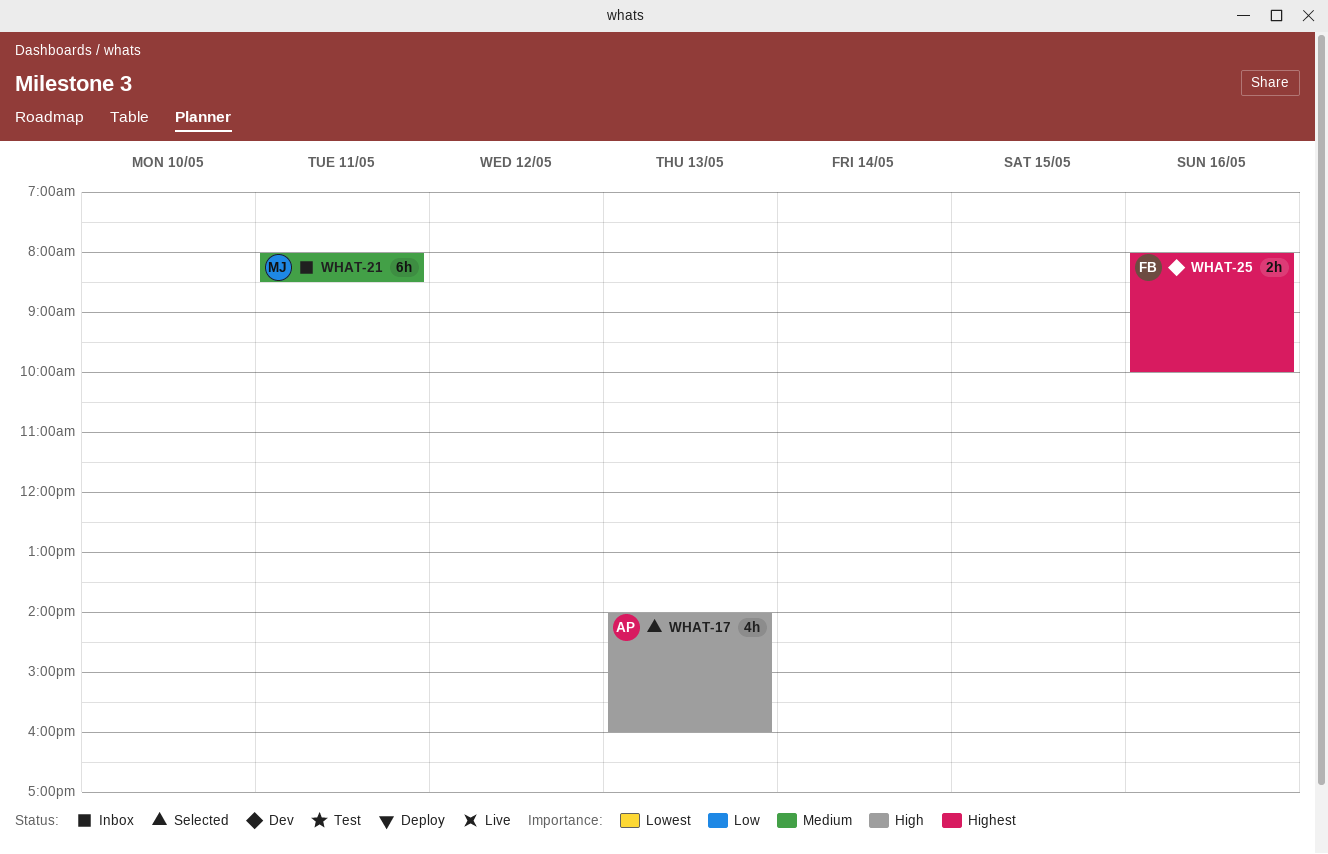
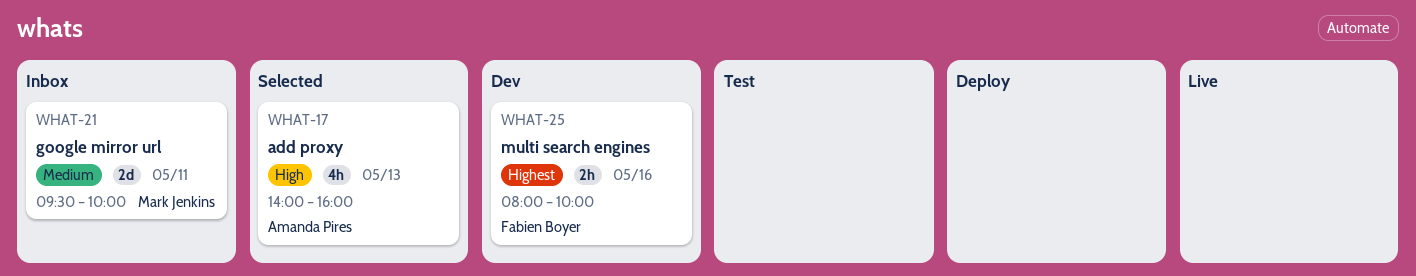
WHAT-21, estimate: 6h -> 2d
WHAT-21, begins: 08:00 -> 09:30
WHAT-21, ends: 08:30 -> 10:00

